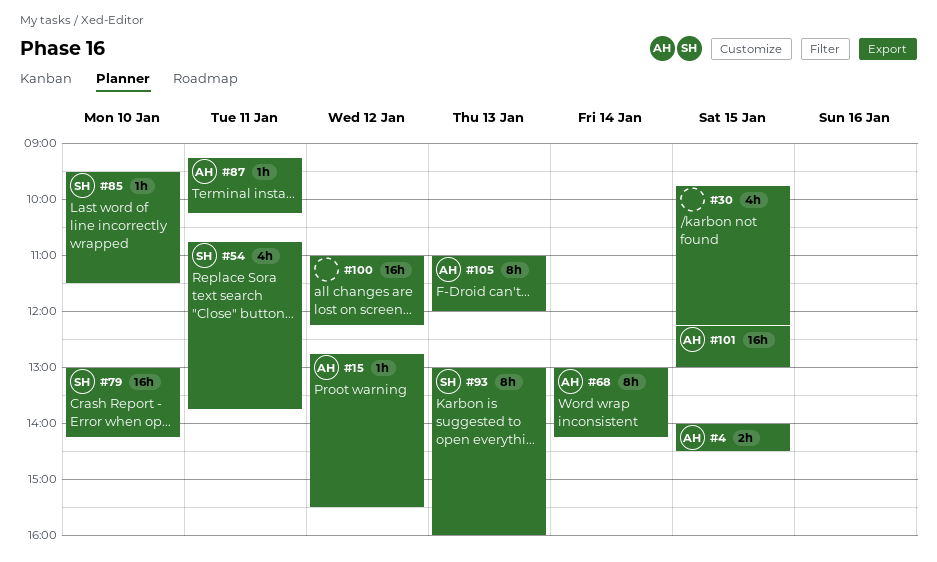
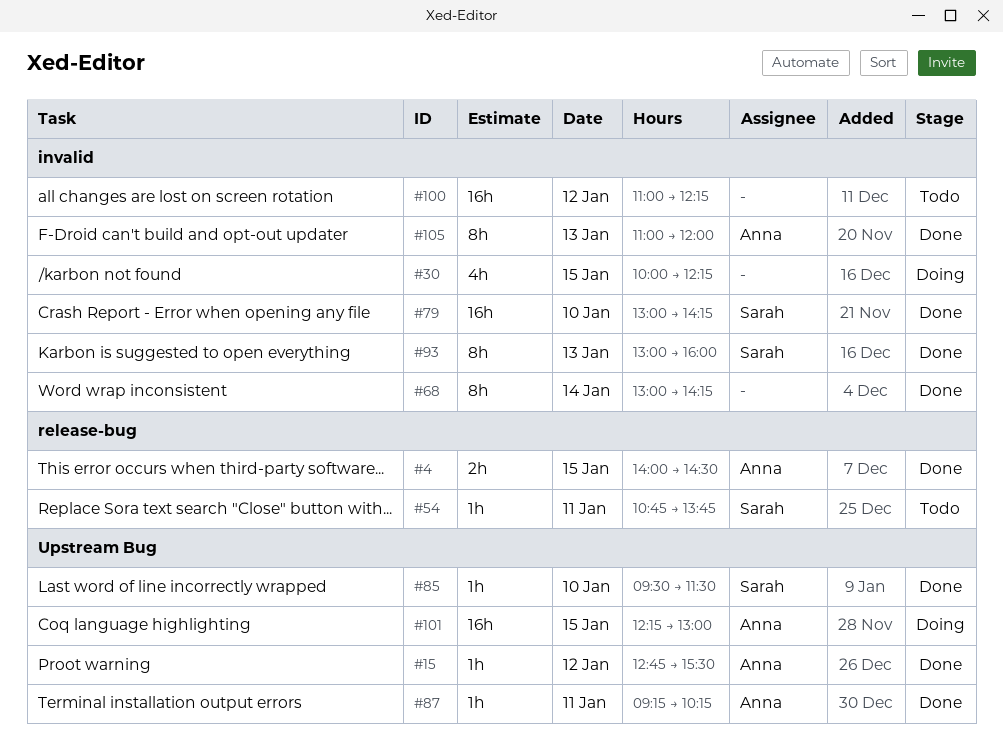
#30, begins: 09:45 -> 10:00
#54, estimate: 4h -> 1h
#68, owner: Anna -> none

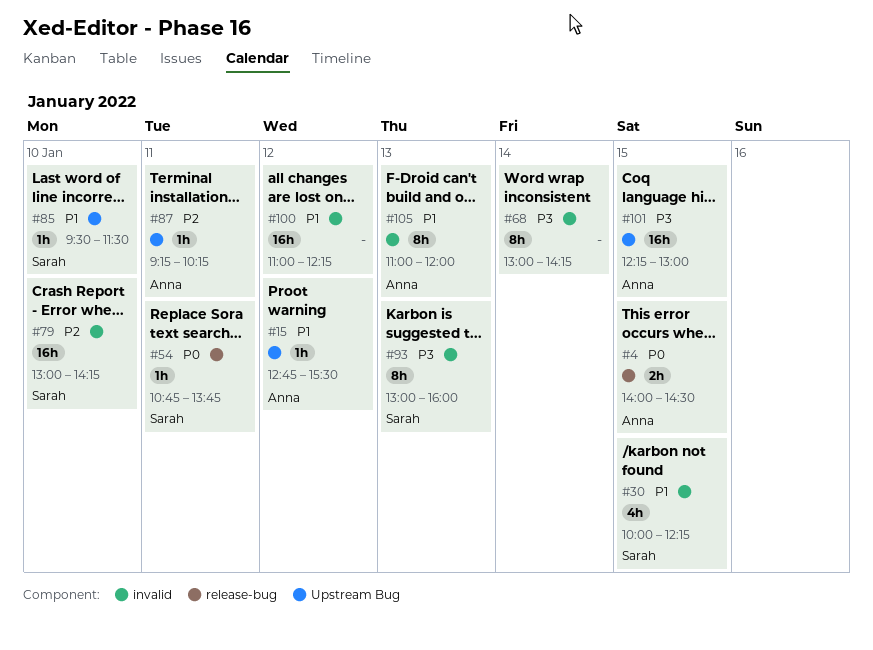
#30, owner: none -> Sarah

